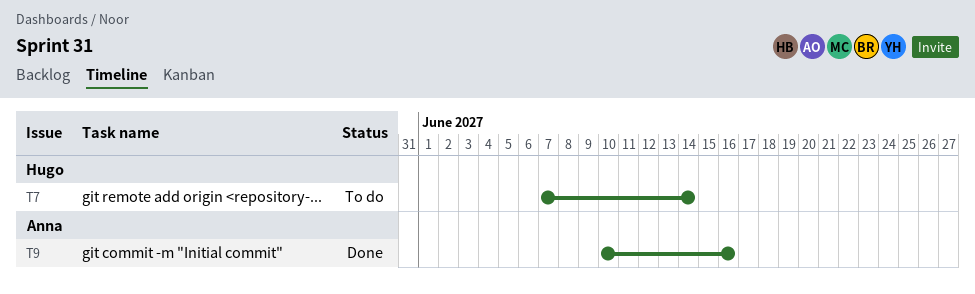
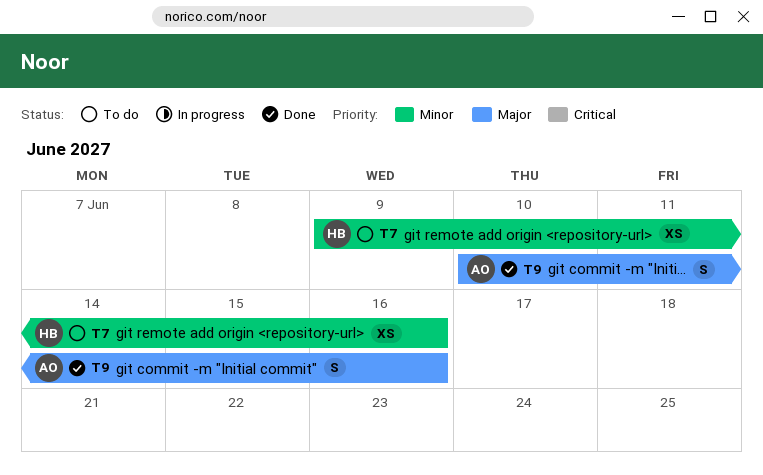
T7, start: Jun 7 -> Jun 9
T7, due: Jun 14 -> Jun 16

